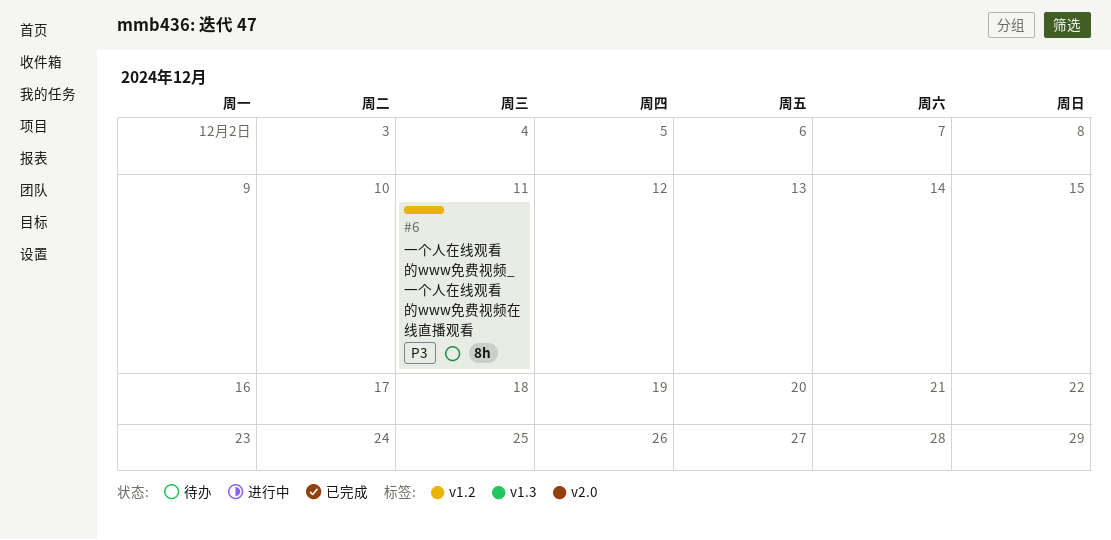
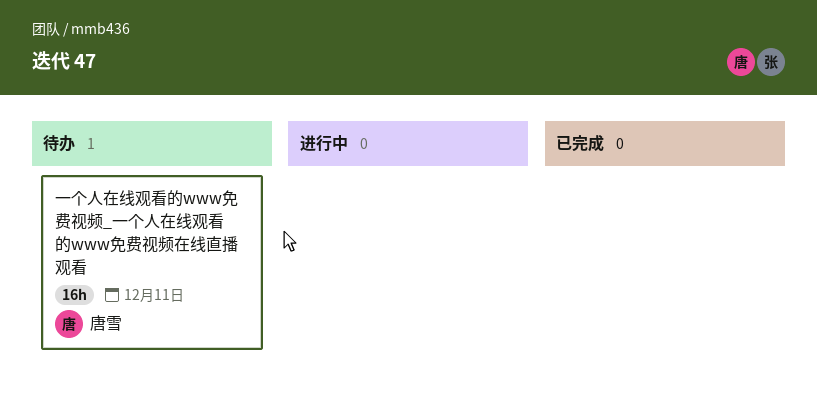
一个人在线观看的www免费视频_一个人在线观看的www免费视频在线直播观看, estimate: 8h -> 16h

